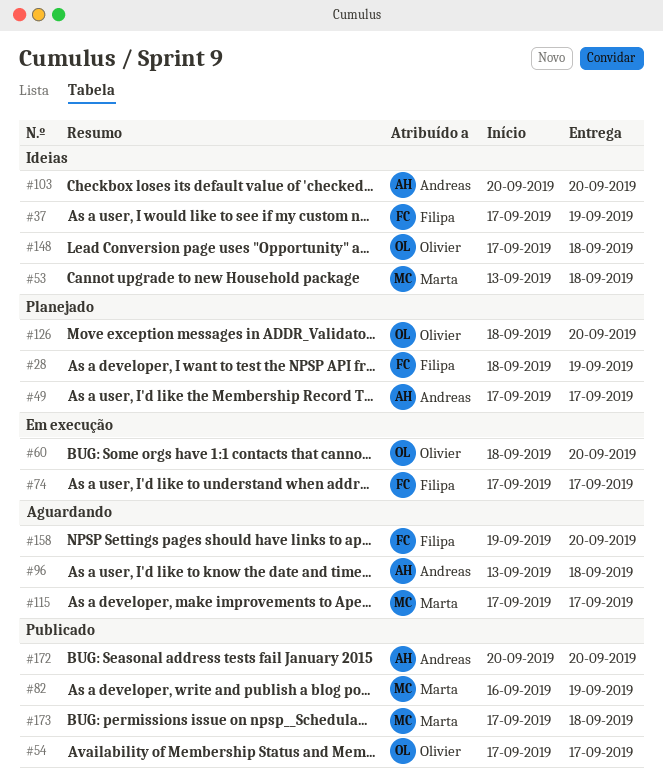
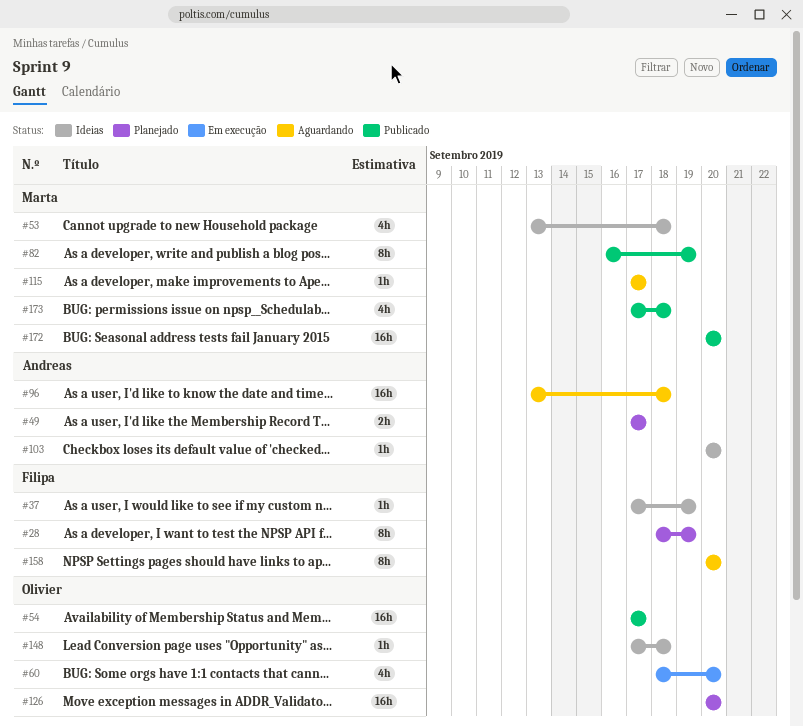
#74: present -> none
#126, start: Sep 18 -> Sep 20
#158, start: Sep 19 -> Sep 20
#172, owner: Andreas -> Marta

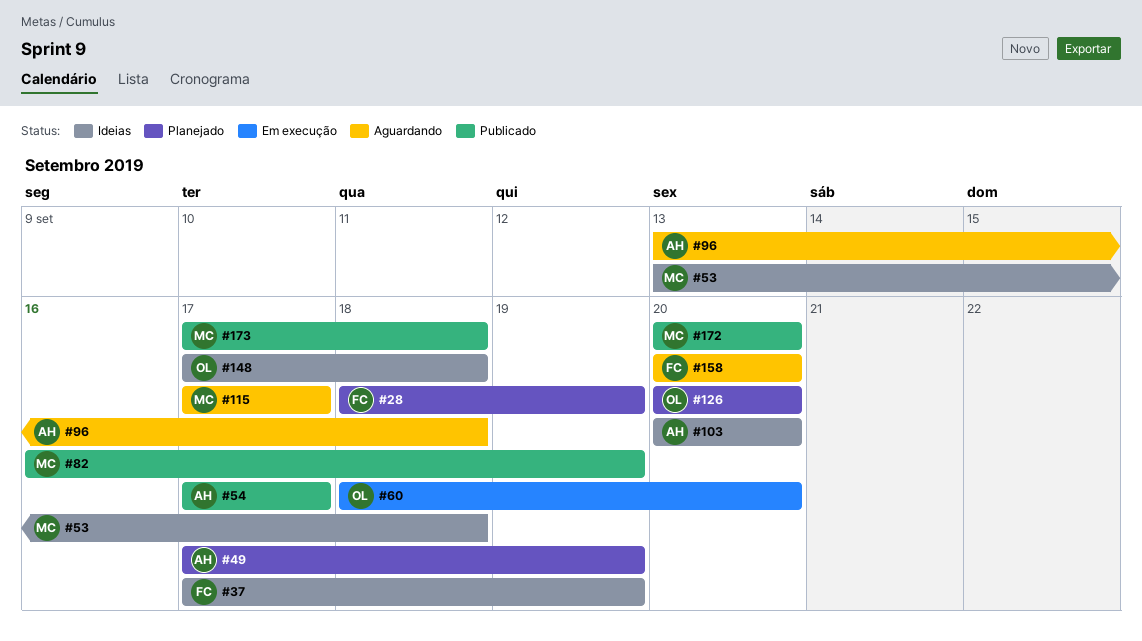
#49, due: Sep 17 -> Sep 19
#54, owner: Olivier -> Andreas

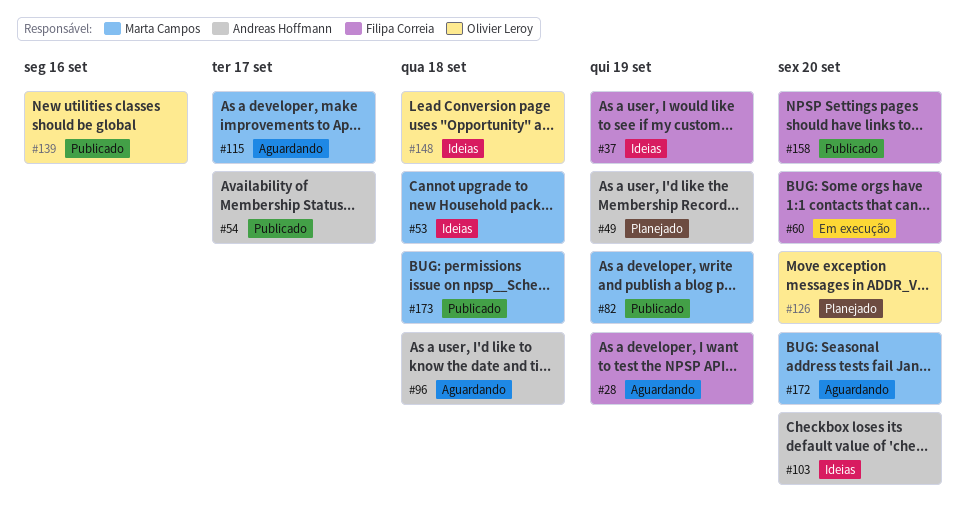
#28, status: Planejado -> Aguardando
#60, owner: Olivier Leroy -> Filipa Correia
#139: none -> present
#158, status: Aguardando -> Publicado
#172, status: Publicado -> Aguardando

